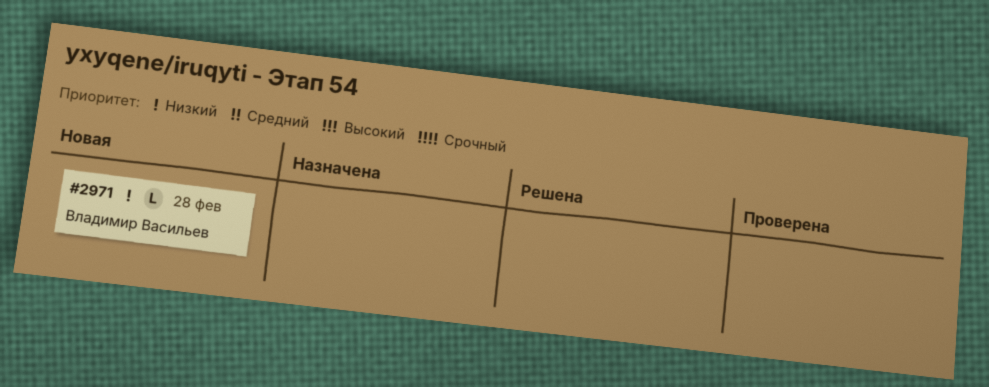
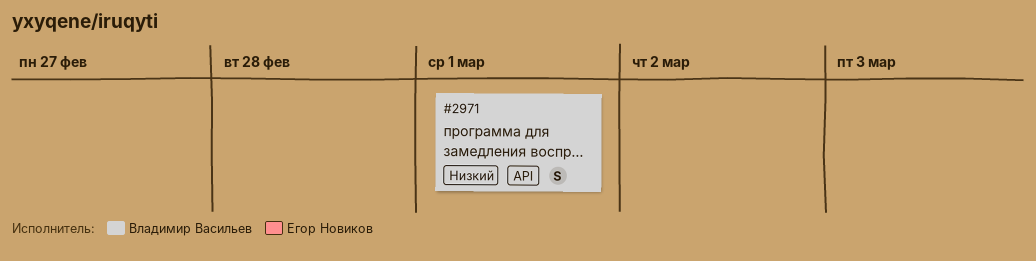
#2971, estimate: L -> S
#2971, due: Feb 28 -> Mar 1

